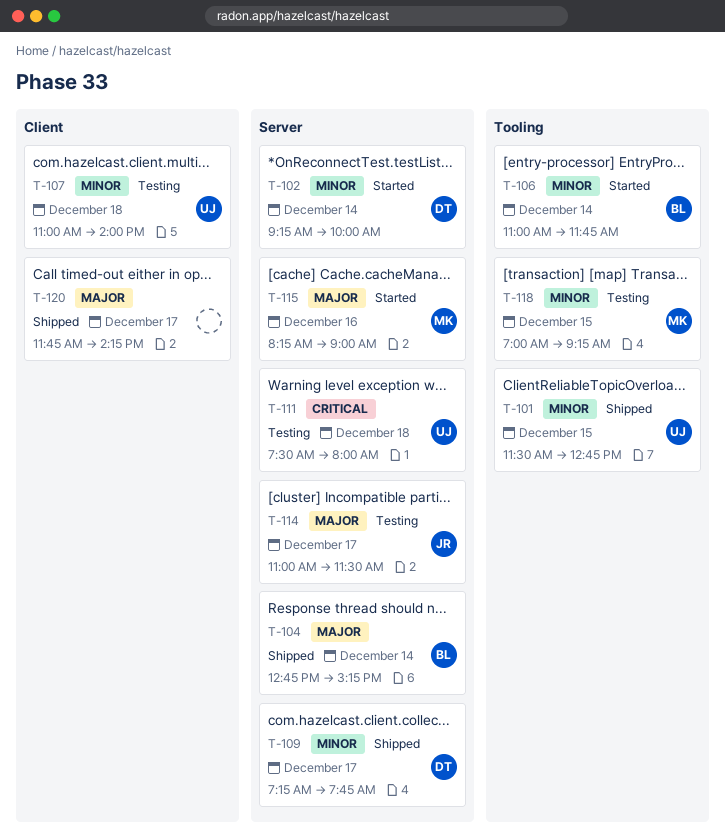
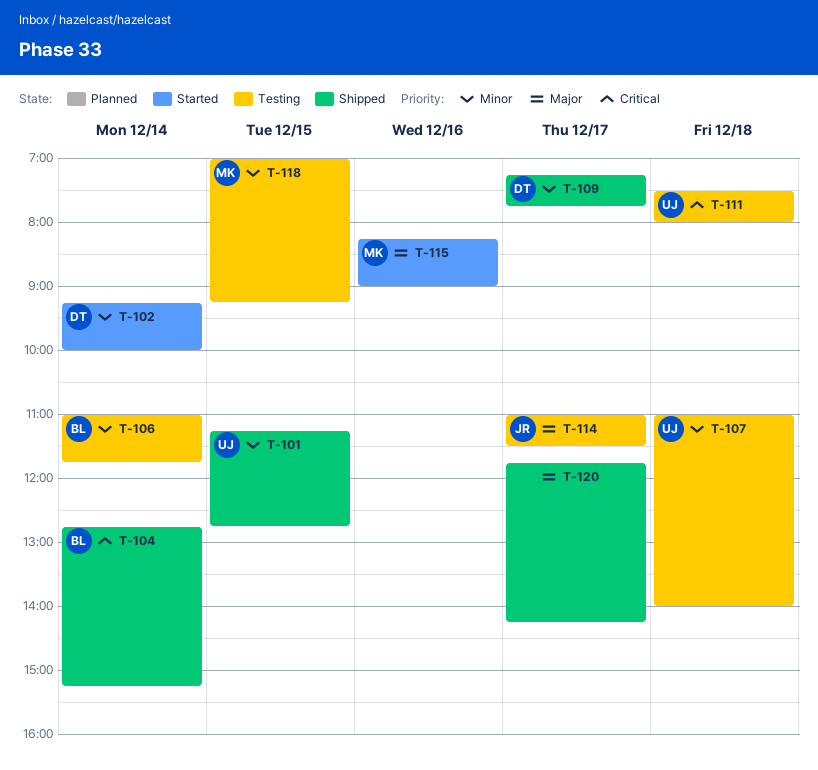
T-101, begins: 11:30 -> 11:15
T-104, priority: Major -> Critical
T-106, status: Started -> Testing

